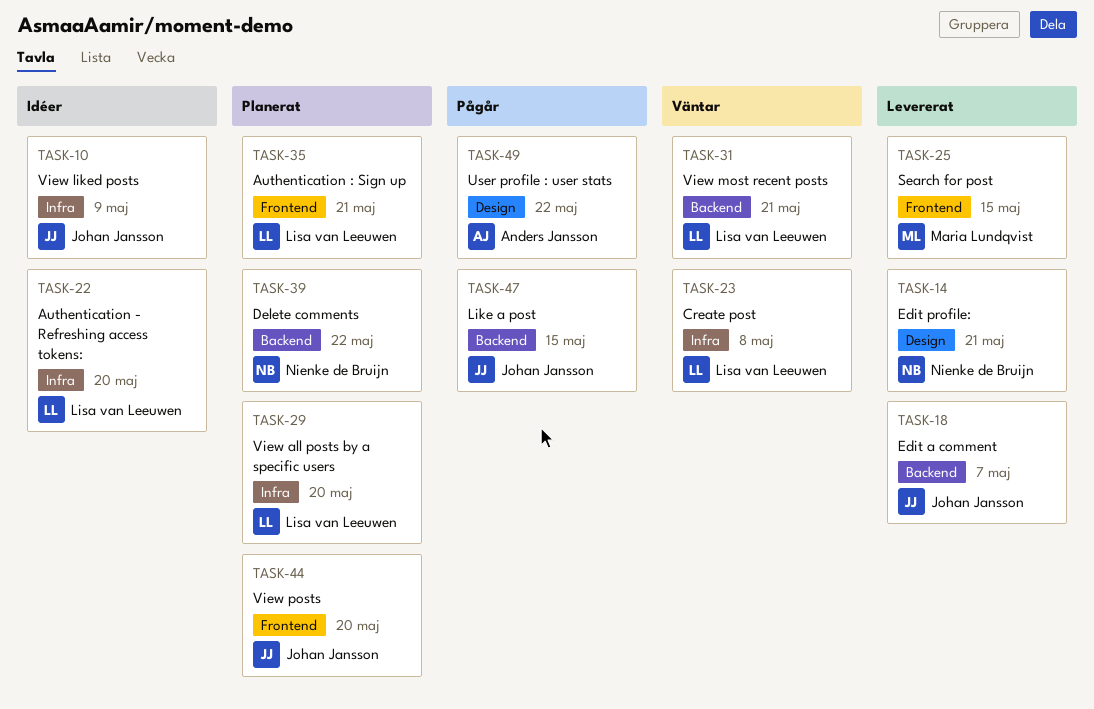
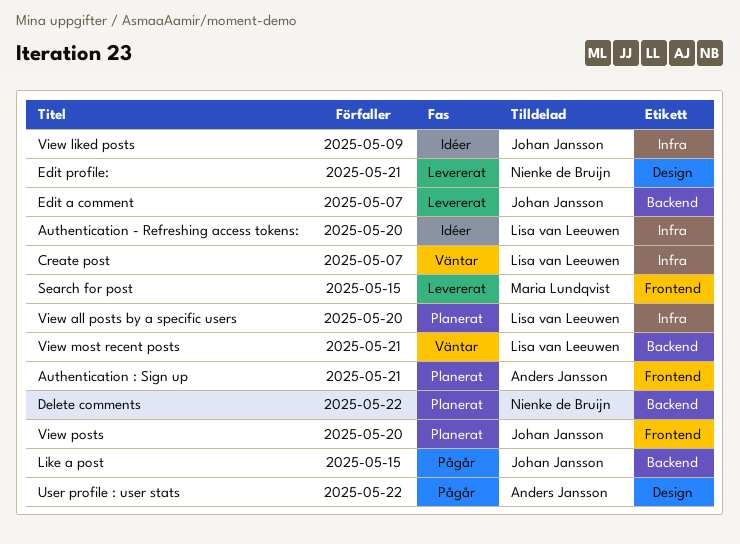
Authentication : Sign up, owner: Lisa van Leeuwen -> Anders Jansson
Create post, due: May 8 -> May 7

